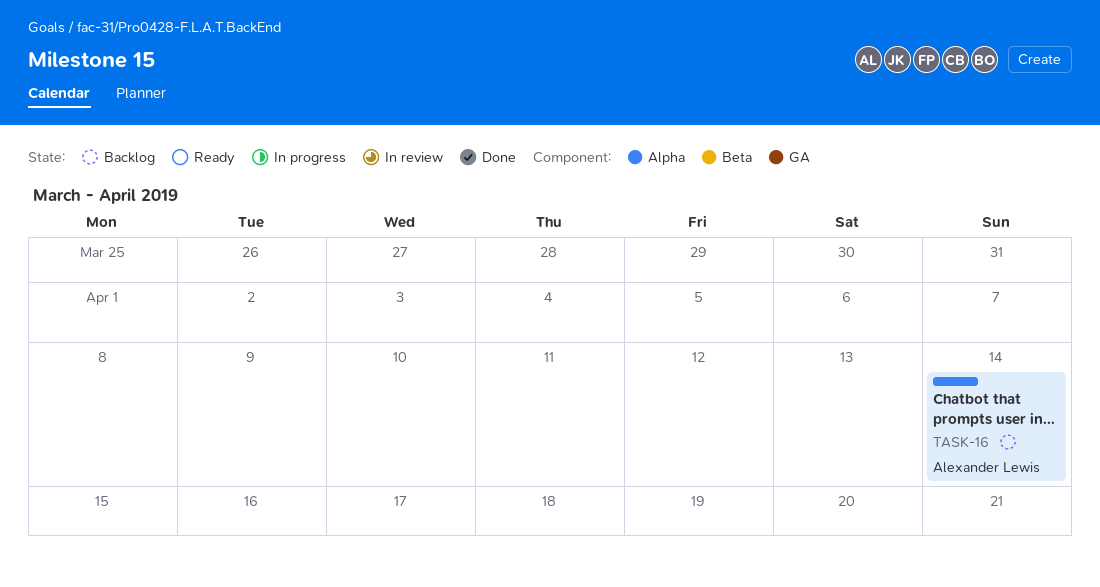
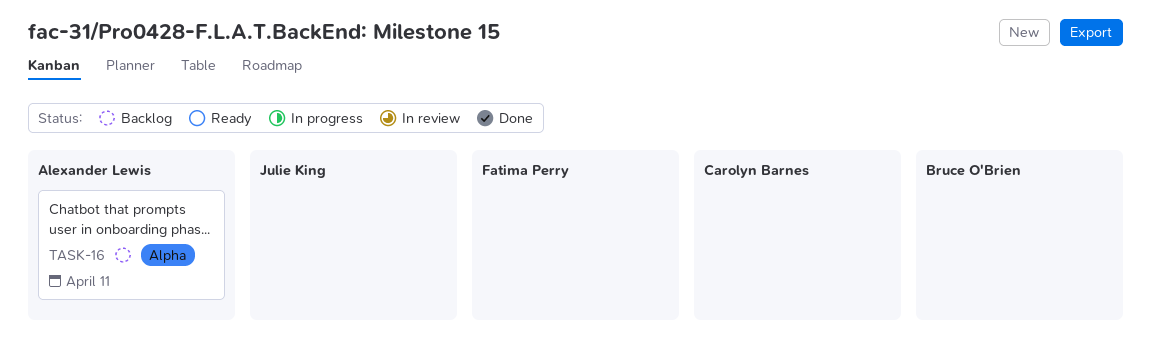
TASK-16, due: Apr 14 -> Apr 11

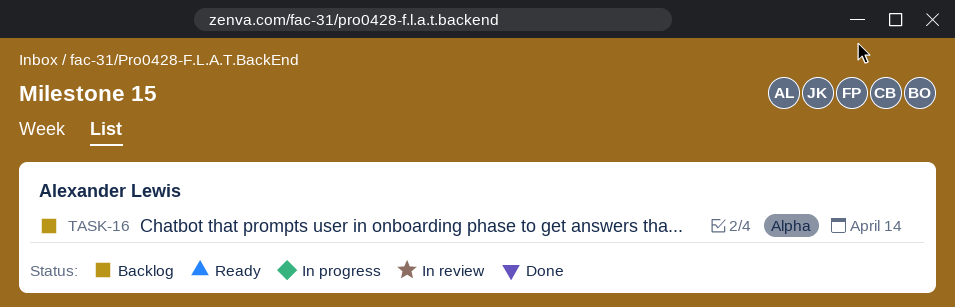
TASK-16, due: Apr 11 -> Apr 14

